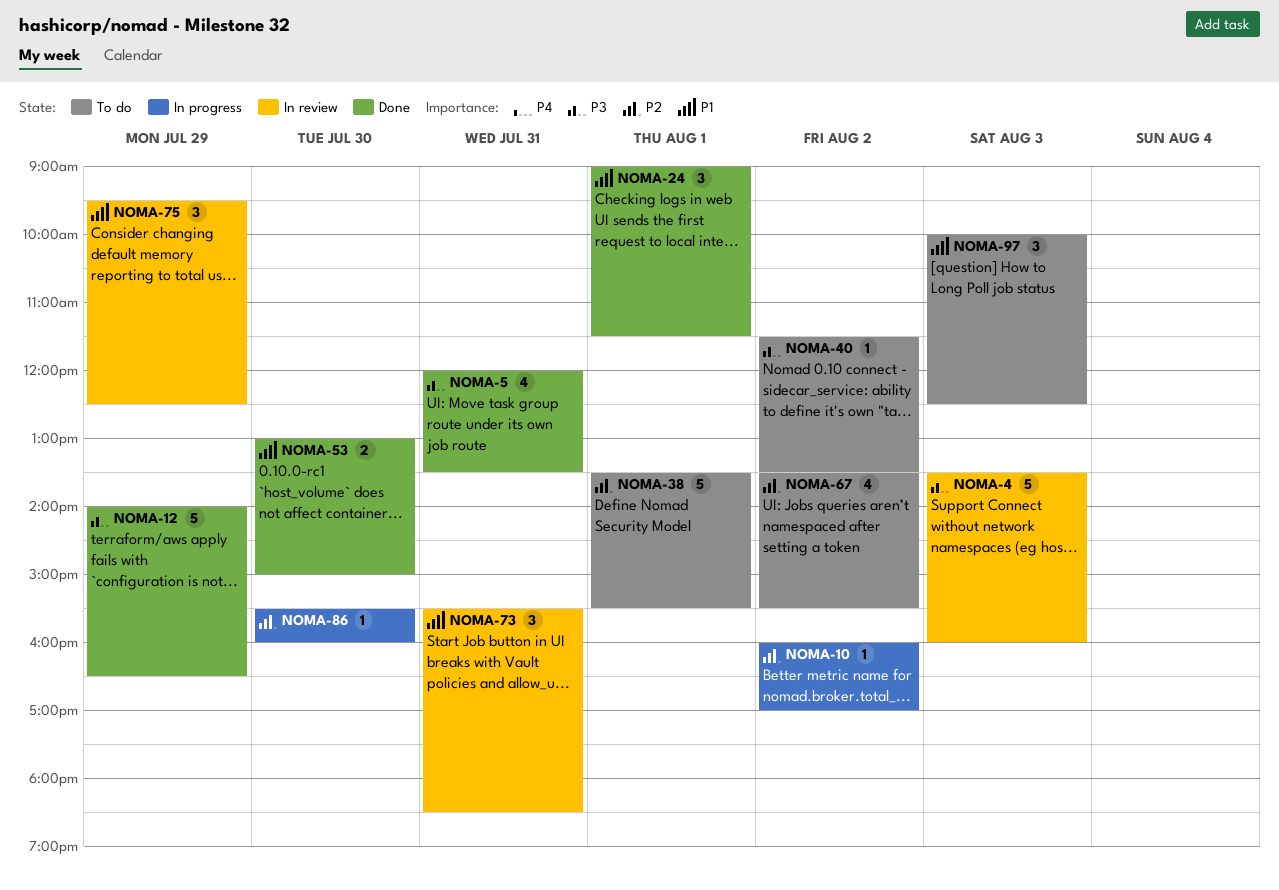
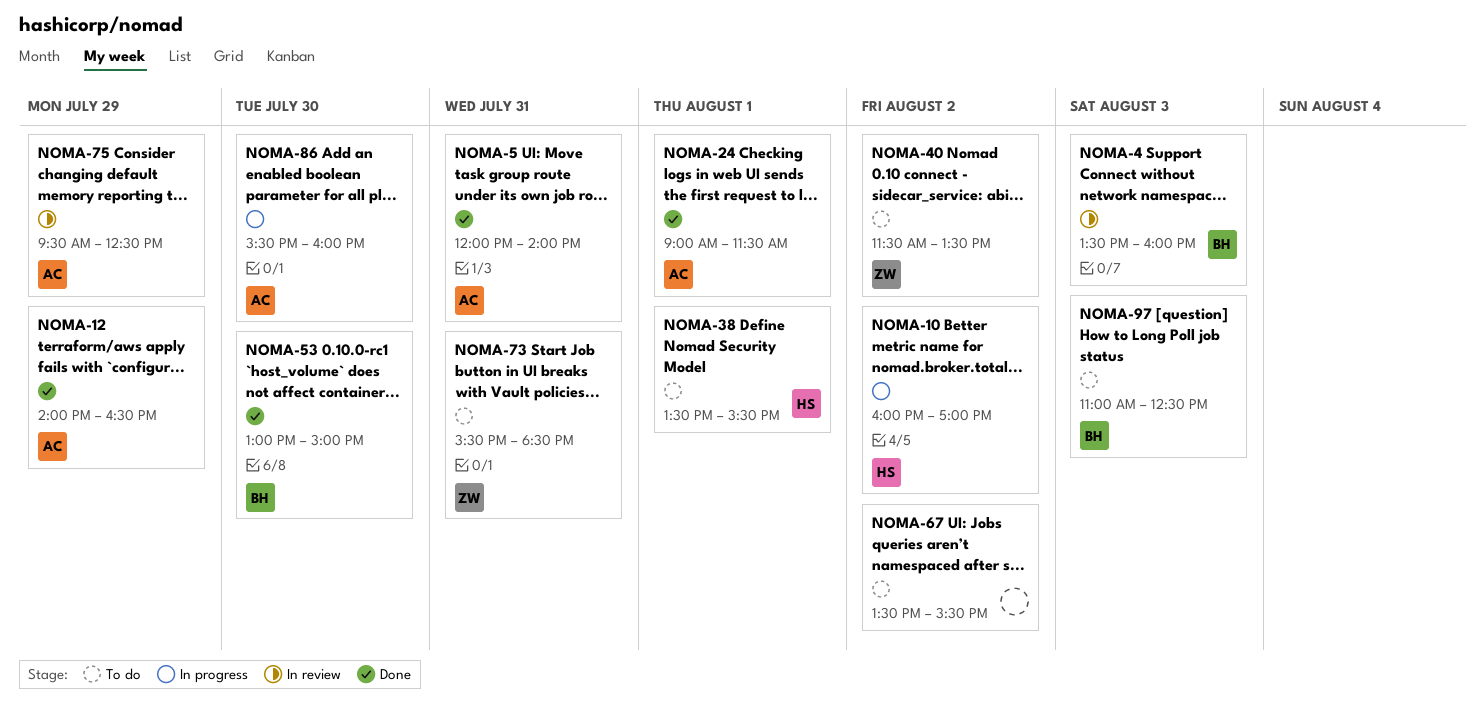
NOMA-5, ends: 13:30 -> 14:00
NOMA-73, status: In review -> To do
NOMA-97, begins: 10:00 -> 11:00

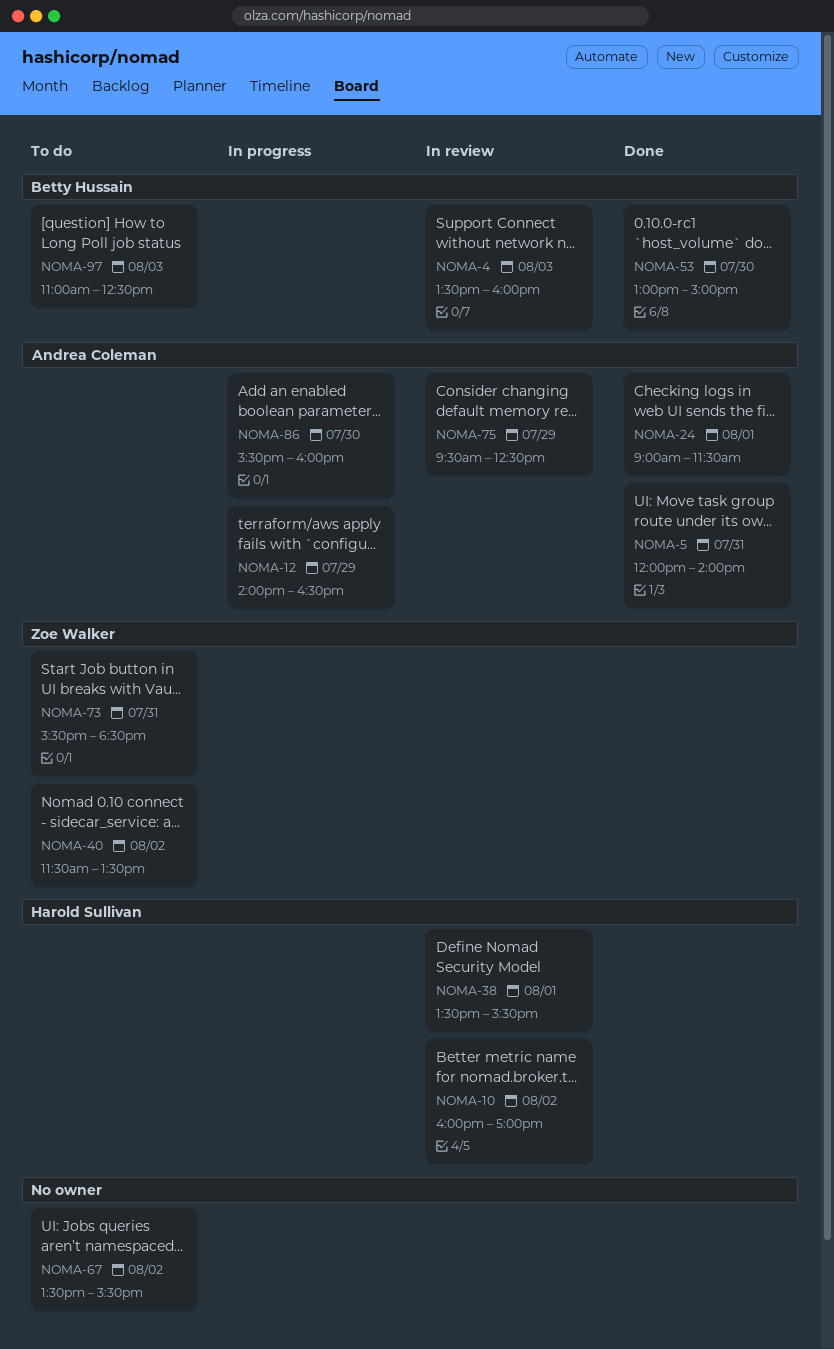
NOMA-10, status: In progress -> In review
NOMA-12, status: Done -> In progress
NOMA-38, status: To do -> In review

